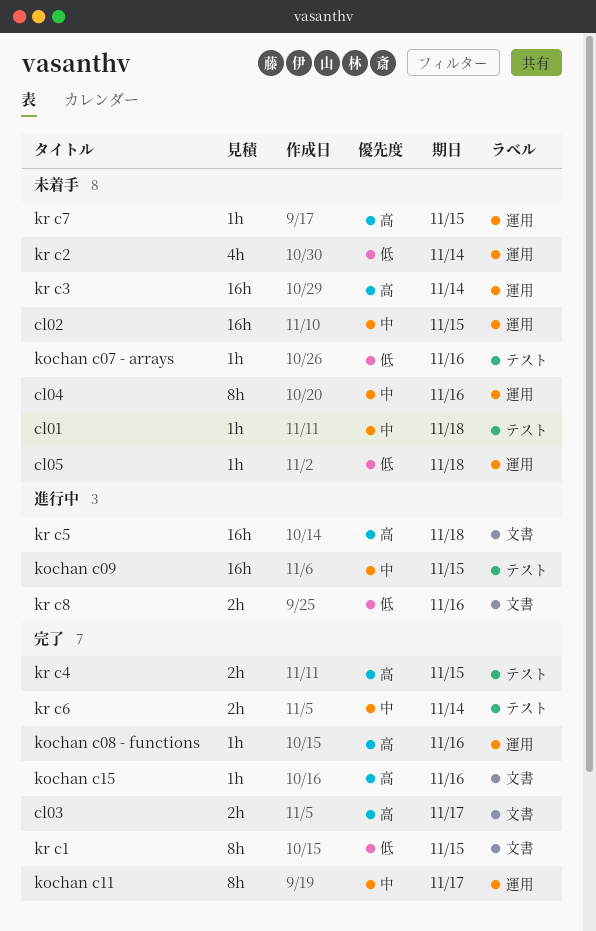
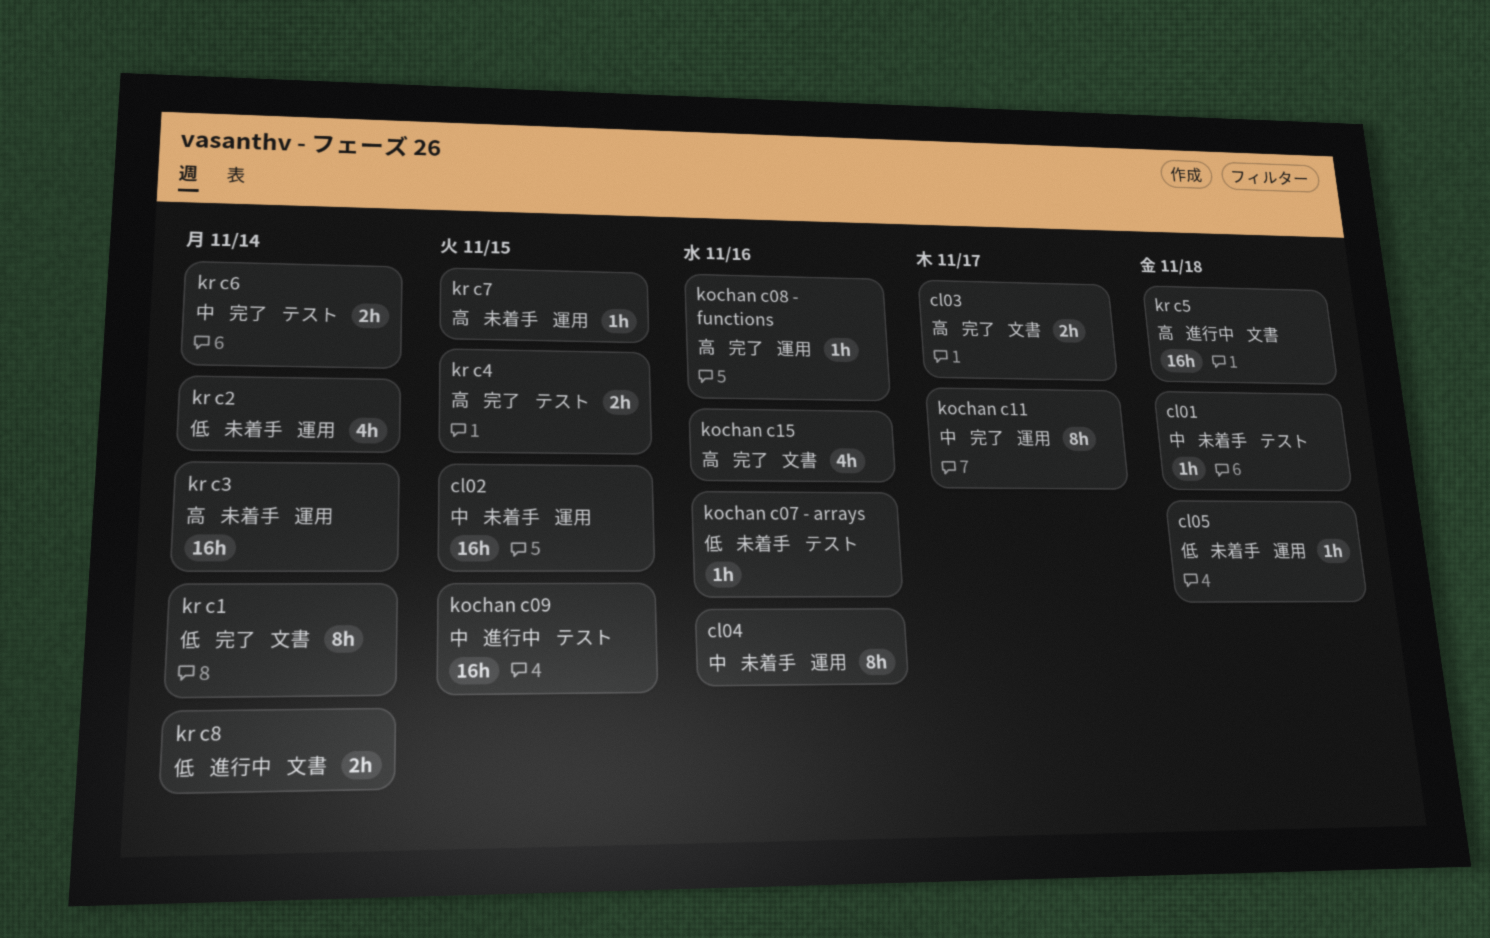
kochan c15, estimate: 1h -> 4h
kr c1, due: Nov 15 -> Nov 14
kr c8, due: Nov 16 -> Nov 14

